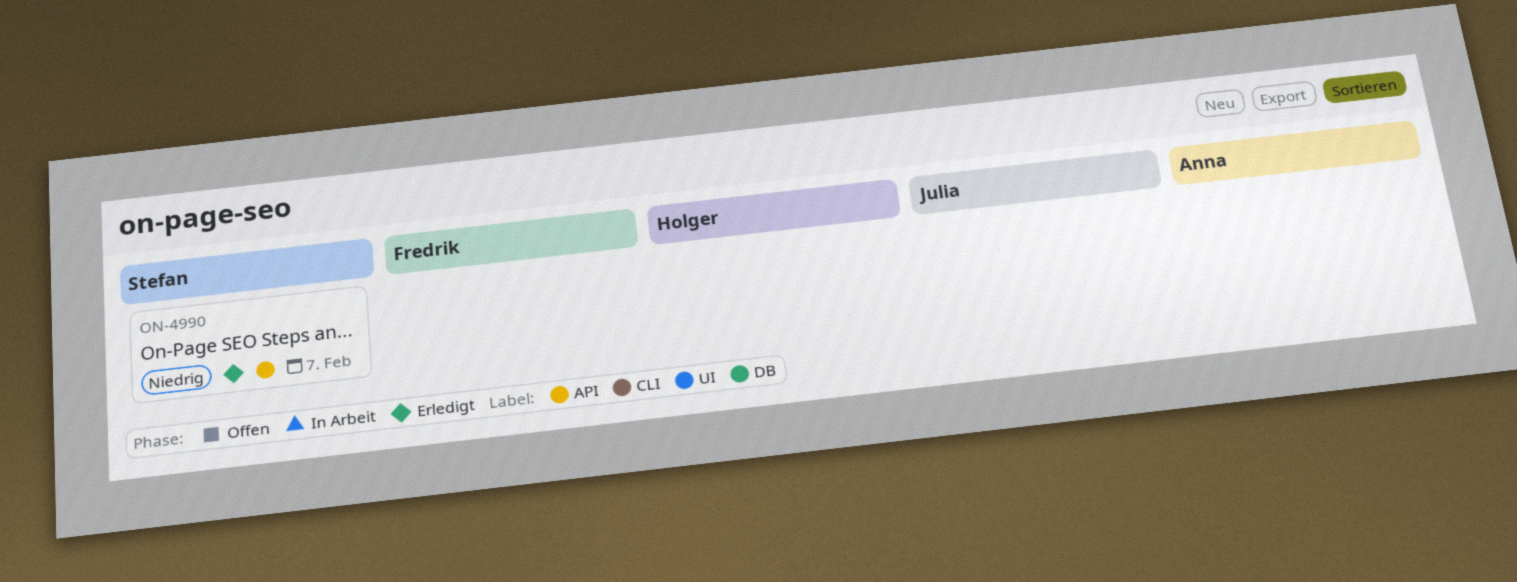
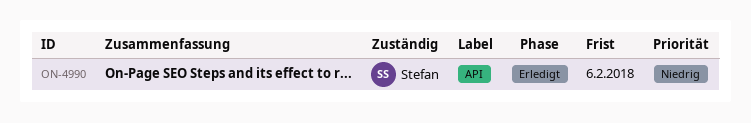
ON-4990, due: Feb 7 -> Feb 6

